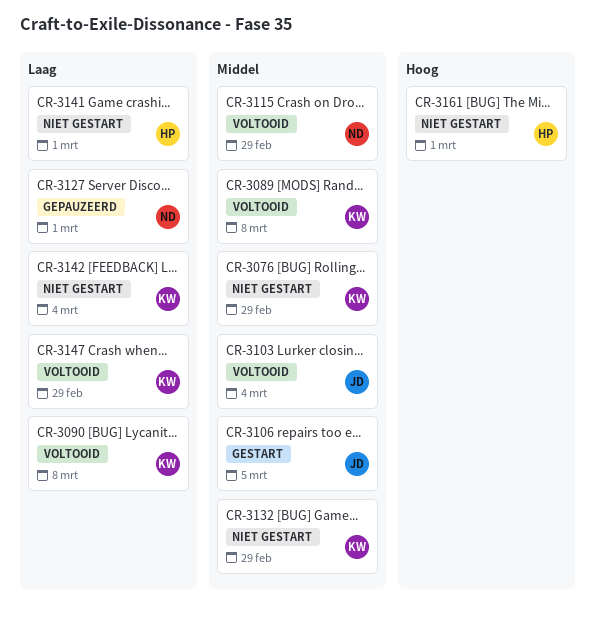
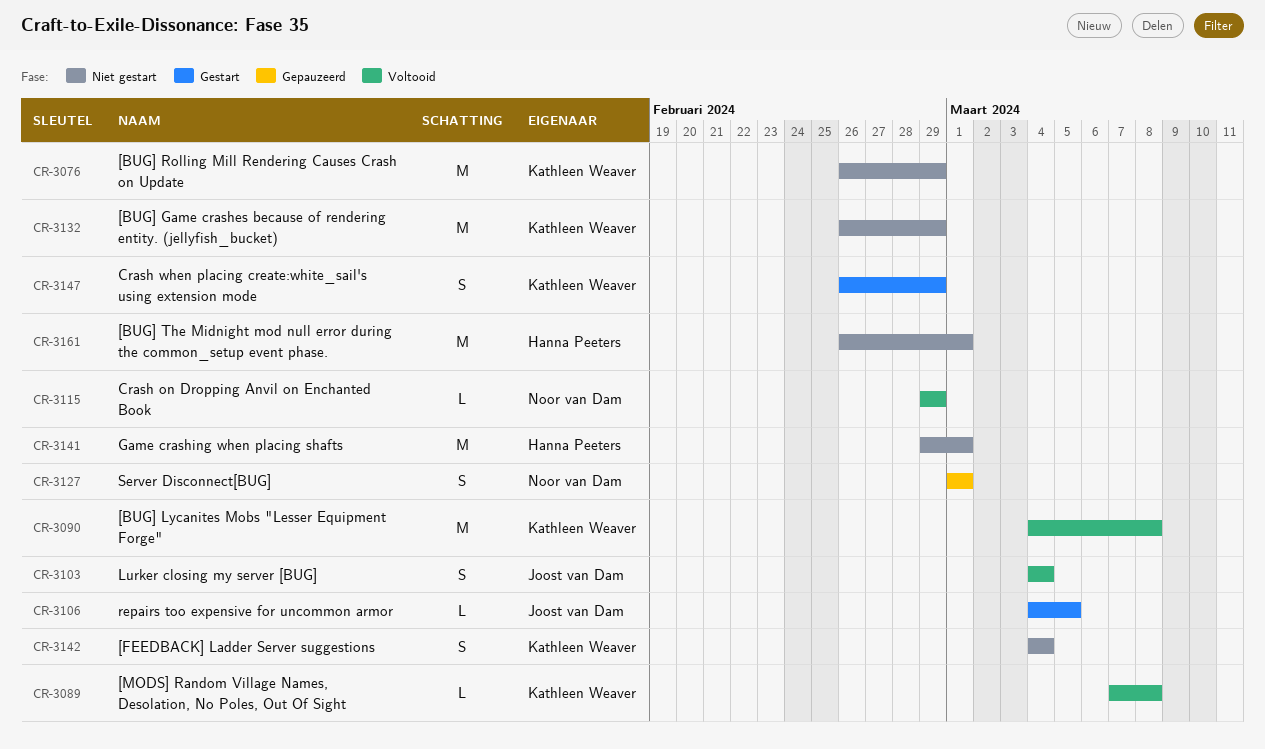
CR-3147, status: Voltooid -> Gestart

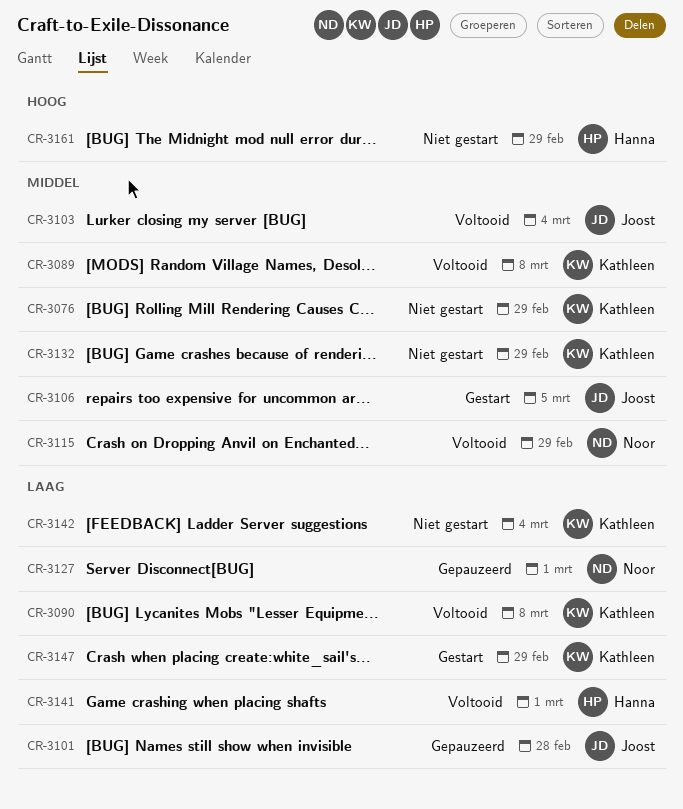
CR-3101: none -> present
CR-3141, status: Niet gestart -> Voltooid
CR-3161, due: Mar 1 -> Feb 29

